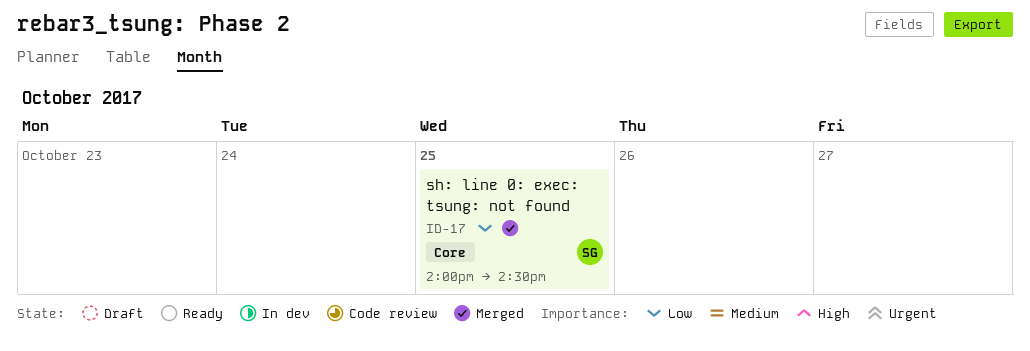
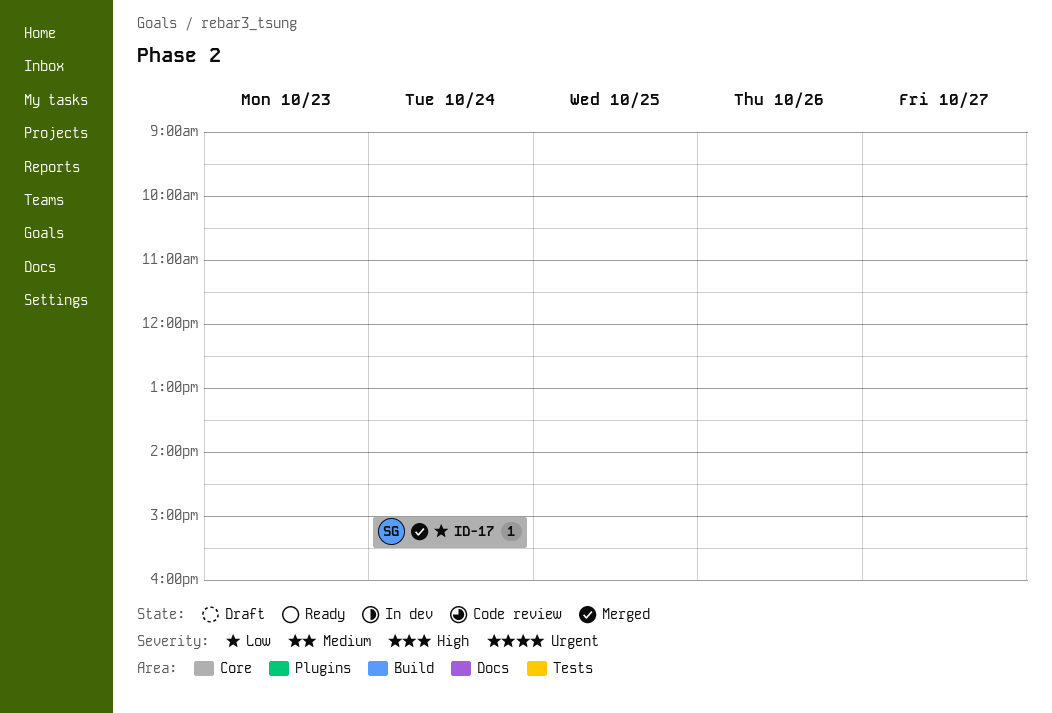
ID-17, day: Oct 25 -> Oct 24
ID-17, begins: 14:00 -> 15:00
ID-17, ends: 14:30 -> 15:30

